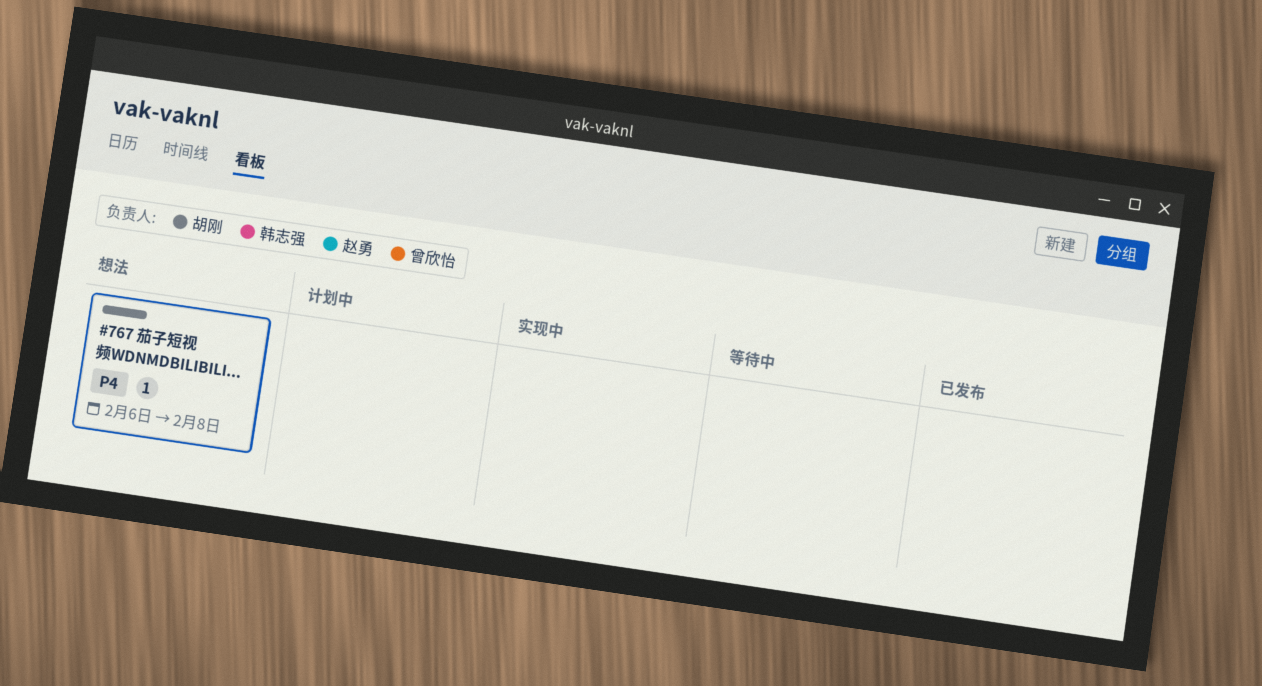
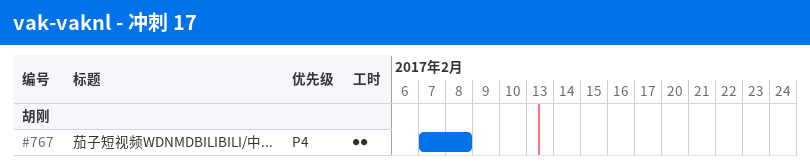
#767, estimate: 1 -> 2
#767, start: Feb 6 -> Feb 7

